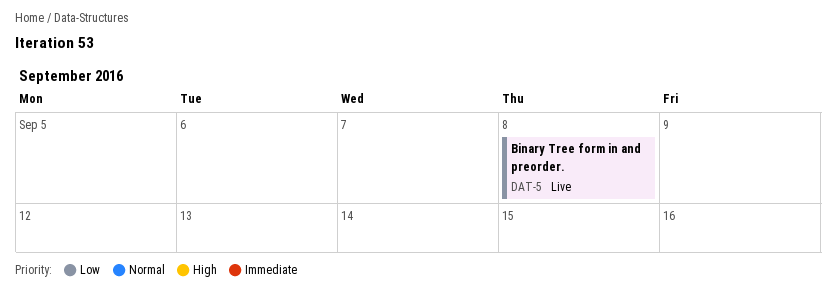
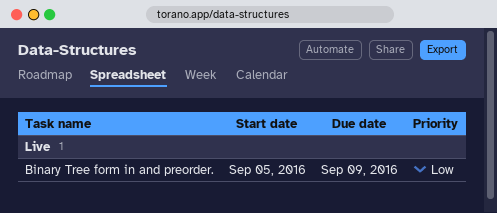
Binary Tree form in and preorder., due: Sep 8 -> Sep 9

